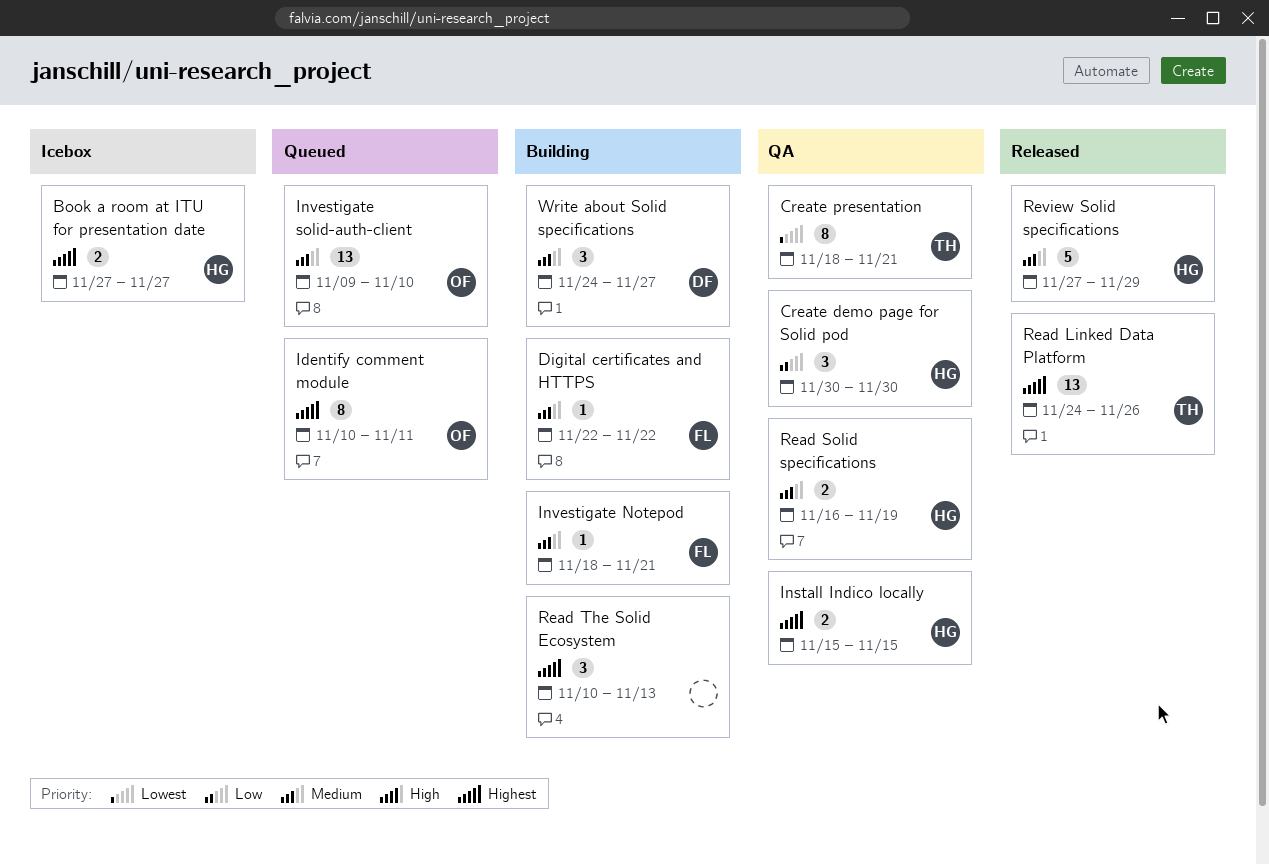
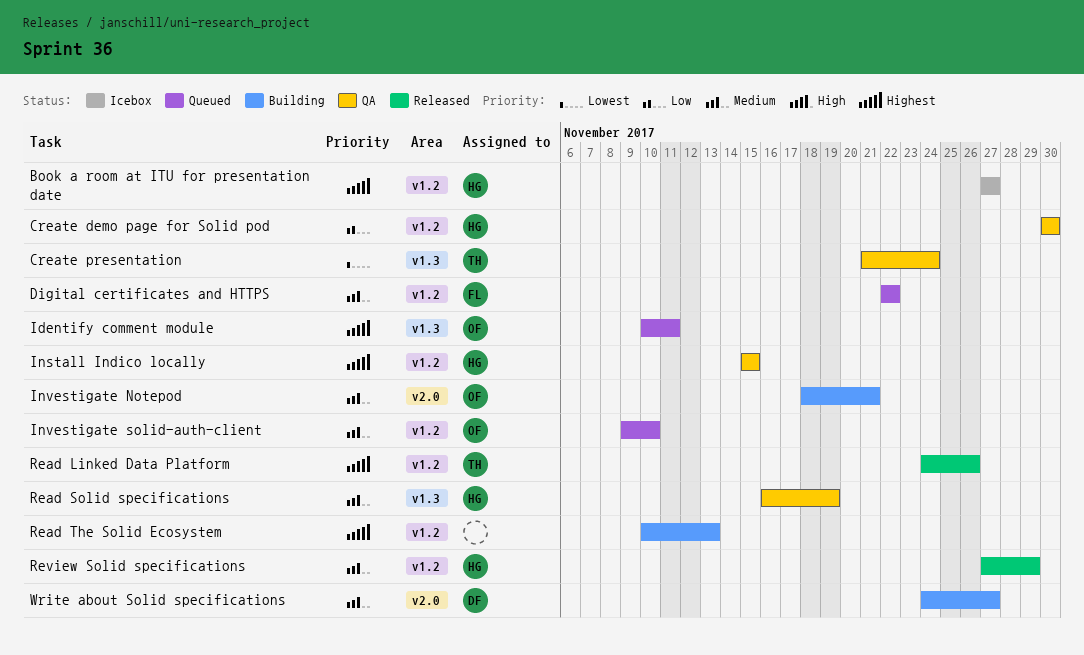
Create presentation, start: Nov 18 -> Nov 21
Create presentation, due: Nov 21 -> Nov 24
Digital certificates and HTTPS, status: Building -> Queued
Investigate Notepod, owner: FL -> OF

